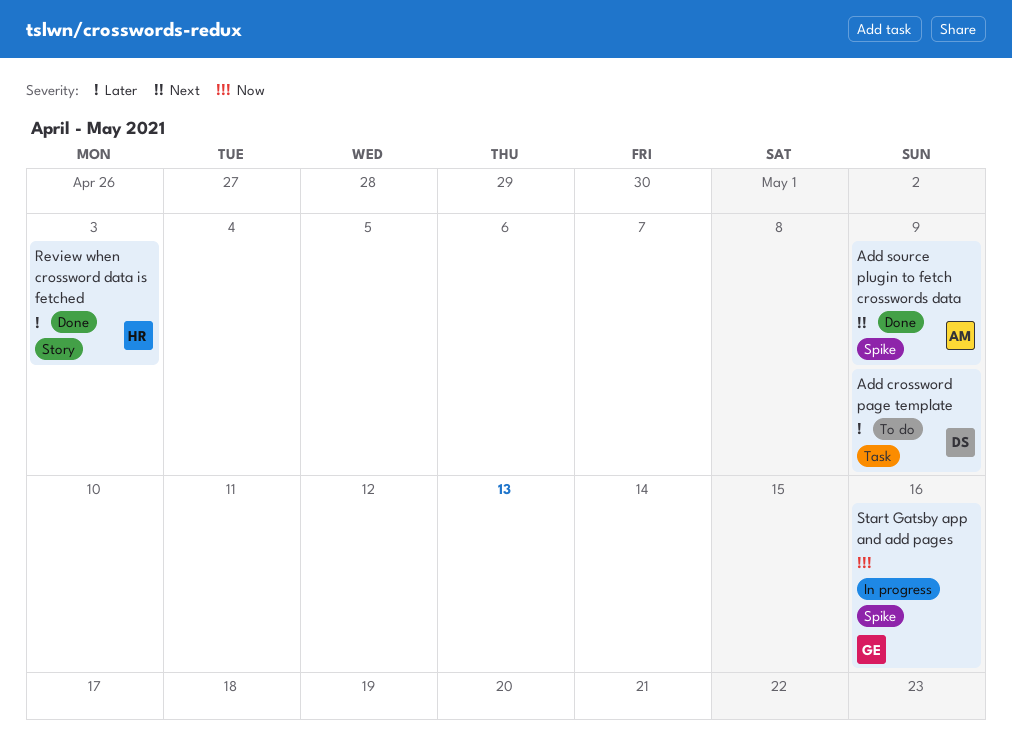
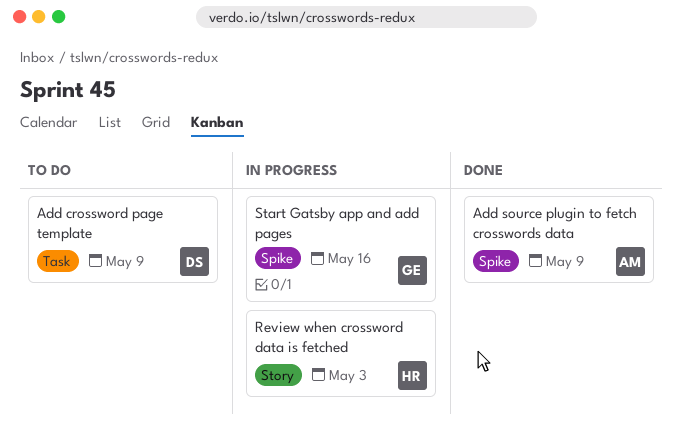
Review when crossword data is fetched, status: Done -> In progress

